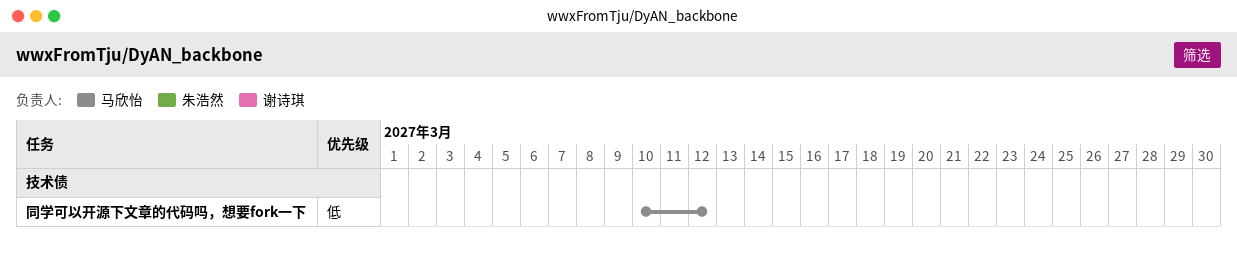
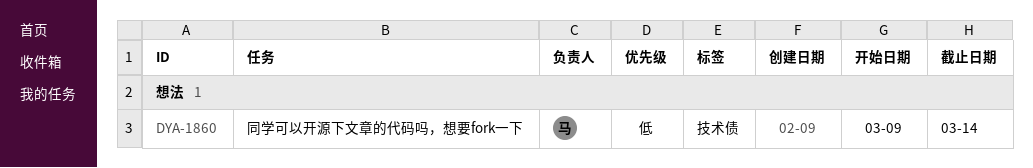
同学可以开源下文章的代码吗，想要fork一下, start: Mar 10 -> Mar 9
同学可以开源下文章的代码吗，想要fork一下, due: Mar 12 -> Mar 14

